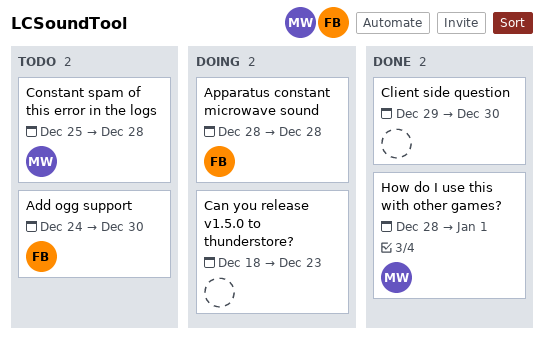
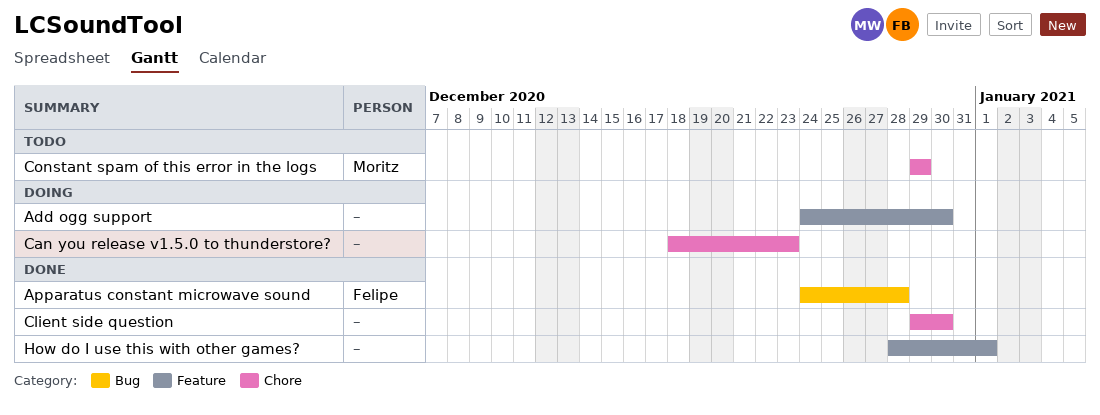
Add ogg support, status: Todo -> Doing
Add ogg support, owner: Felipe -> none
Apparatus constant microwave sound, status: Doing -> Done
Apparatus constant microwave sound, start: Dec 28 -> Dec 24
Constant spam of this error in the logs, start: Dec 25 -> Dec 29
Constant spam of this error in the logs, due: Dec 28 -> Dec 29
How do I use this with other games?, owner: Moritz -> none

